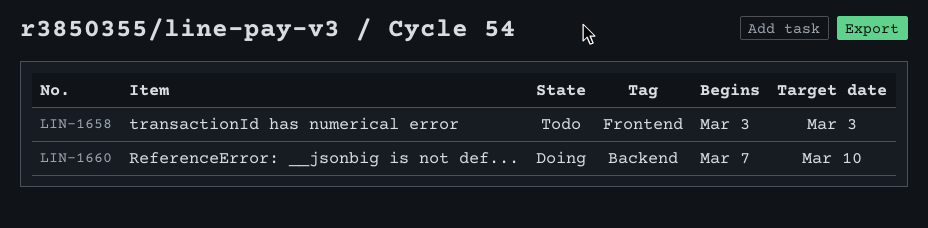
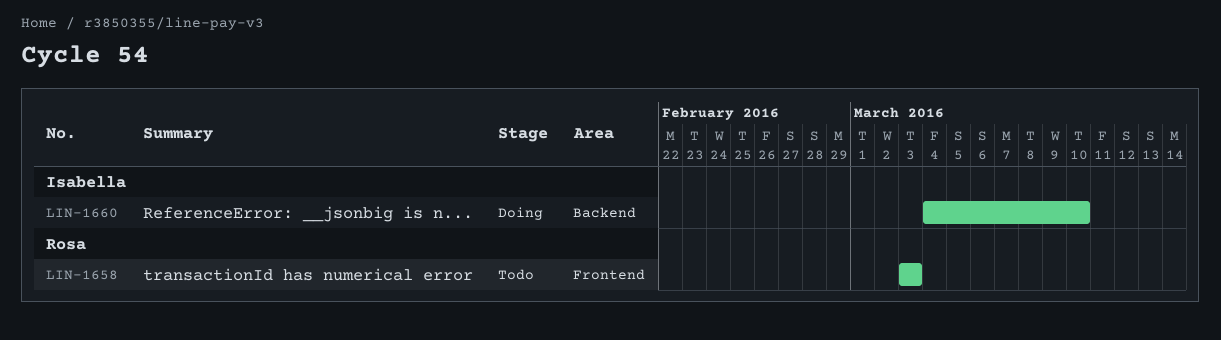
LIN-1660, start: Mar 7 -> Mar 4

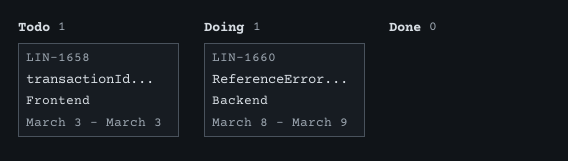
LIN-1660, start: Mar 4 -> Mar 8
LIN-1660, due: Mar 10 -> Mar 9

